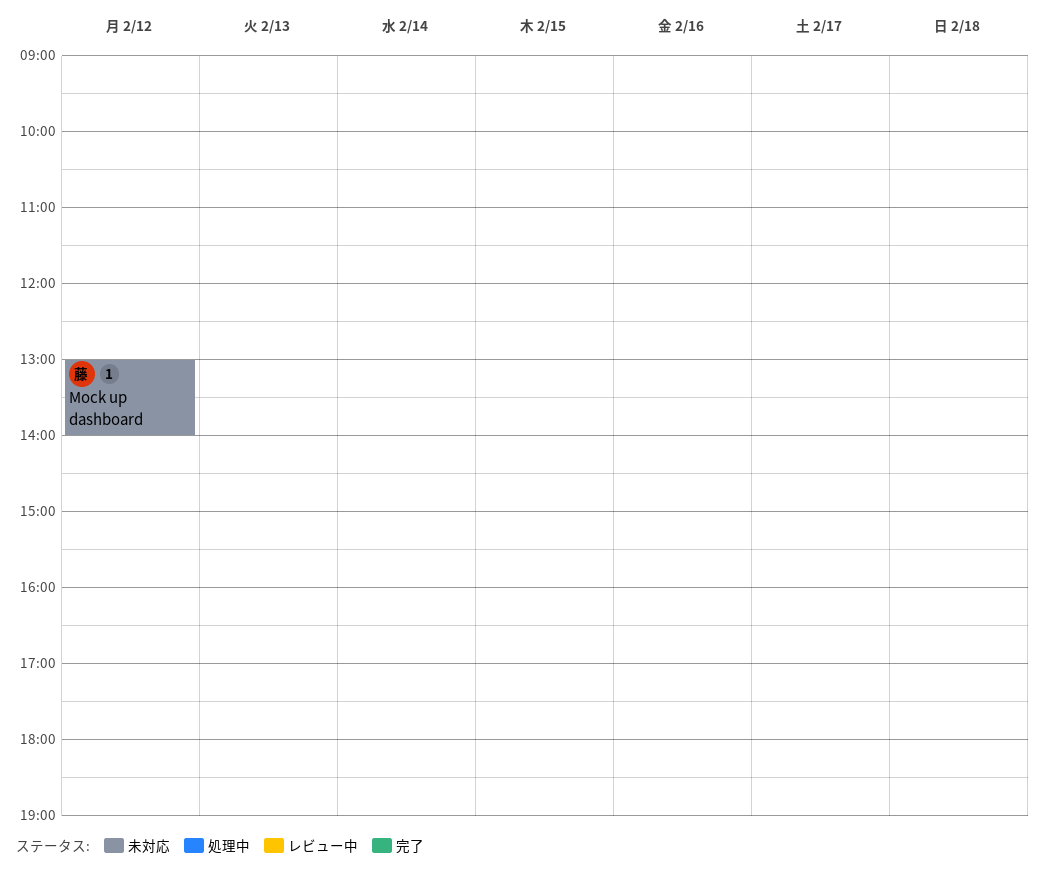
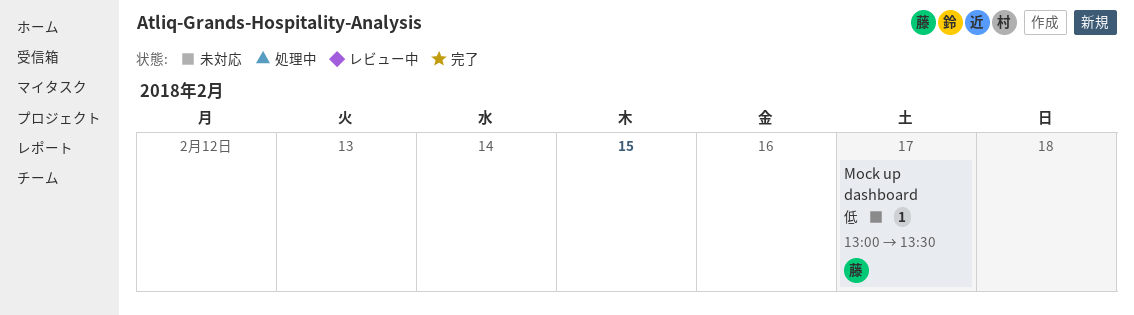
Mock up dashboard, day: Feb 12 -> Feb 17
Mock up dashboard, ends: 14:00 -> 13:30

